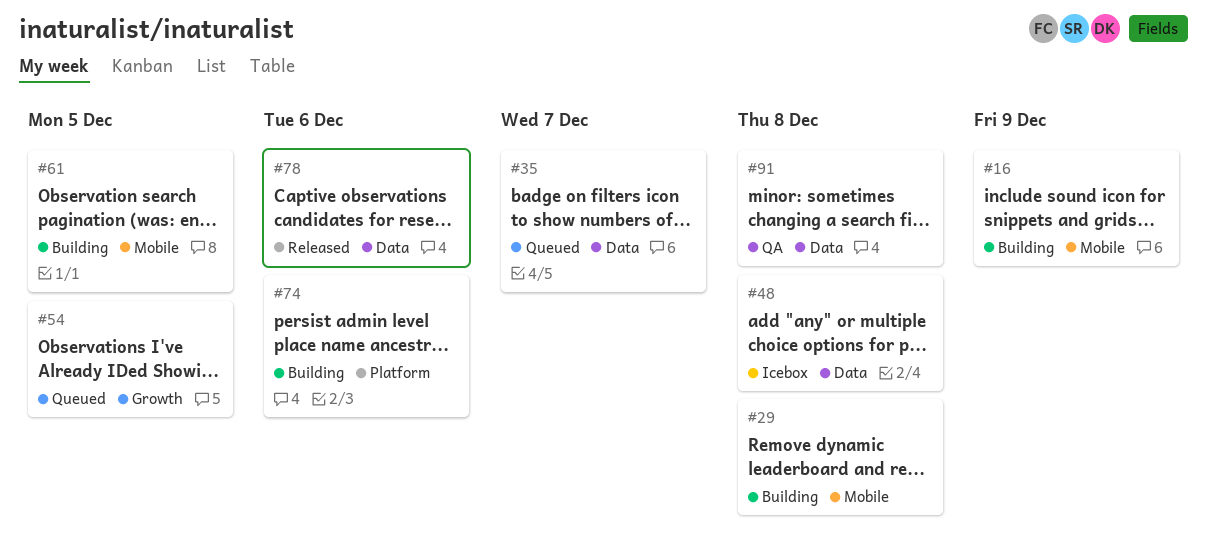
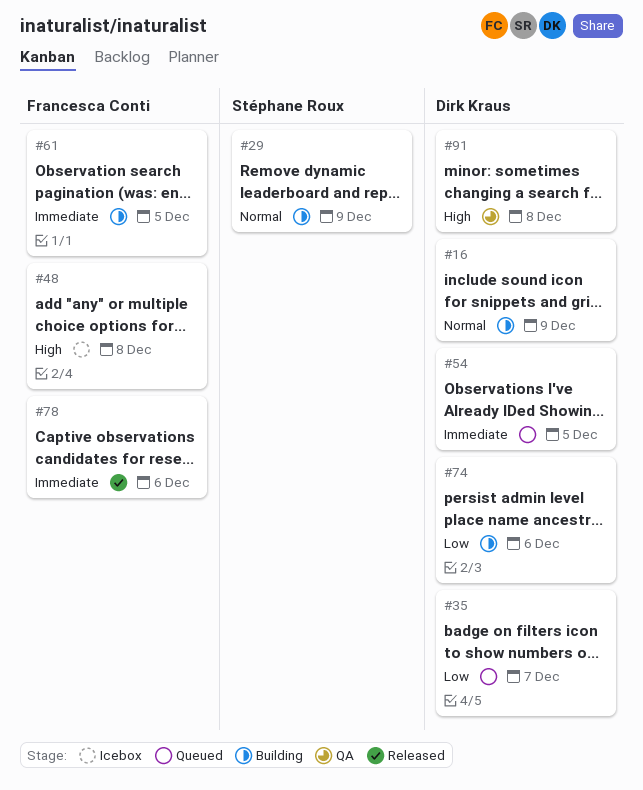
#29, due: Dec 8 -> Dec 9

